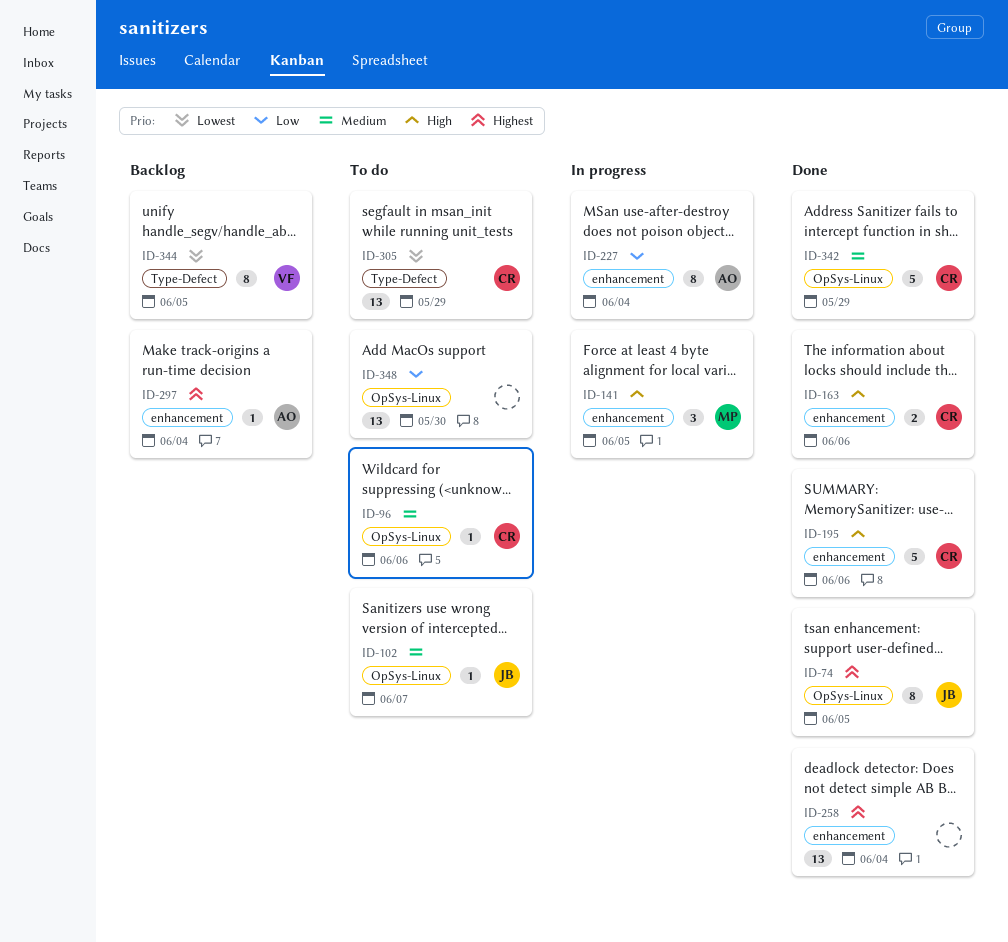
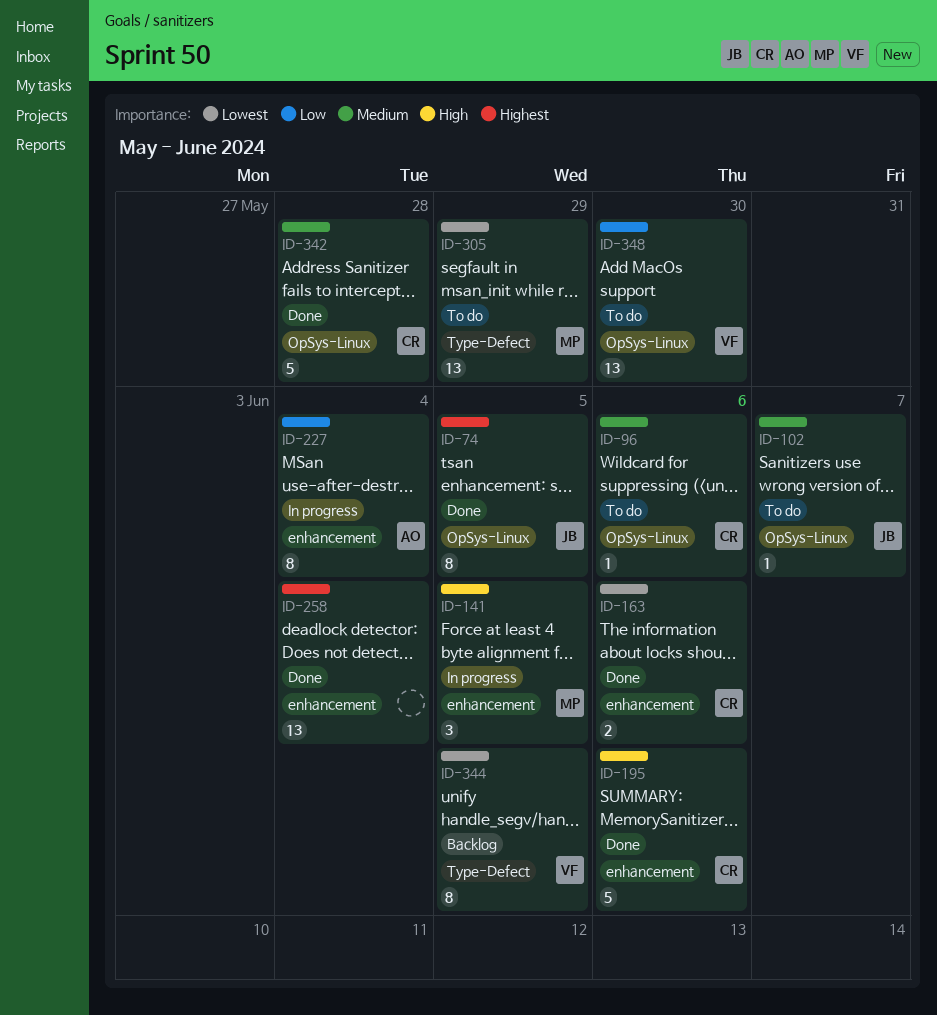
ID-163, priority: High -> Lowest
ID-297: present -> none
ID-305, owner: CR -> MP
ID-342, due: May 29 -> May 28
ID-348, owner: none -> VF

